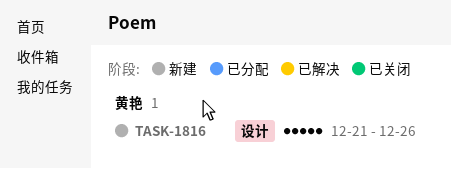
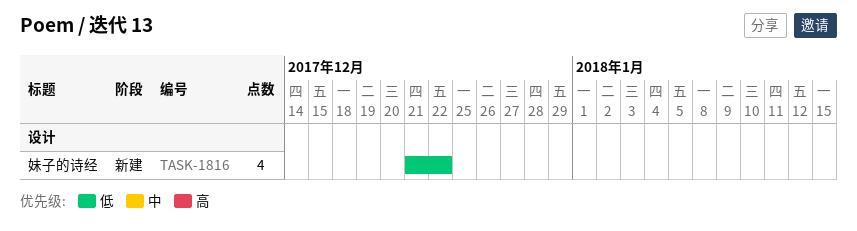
TASK-1816, estimate: 5 -> 4
TASK-1816, due: Dec 26 -> Dec 22

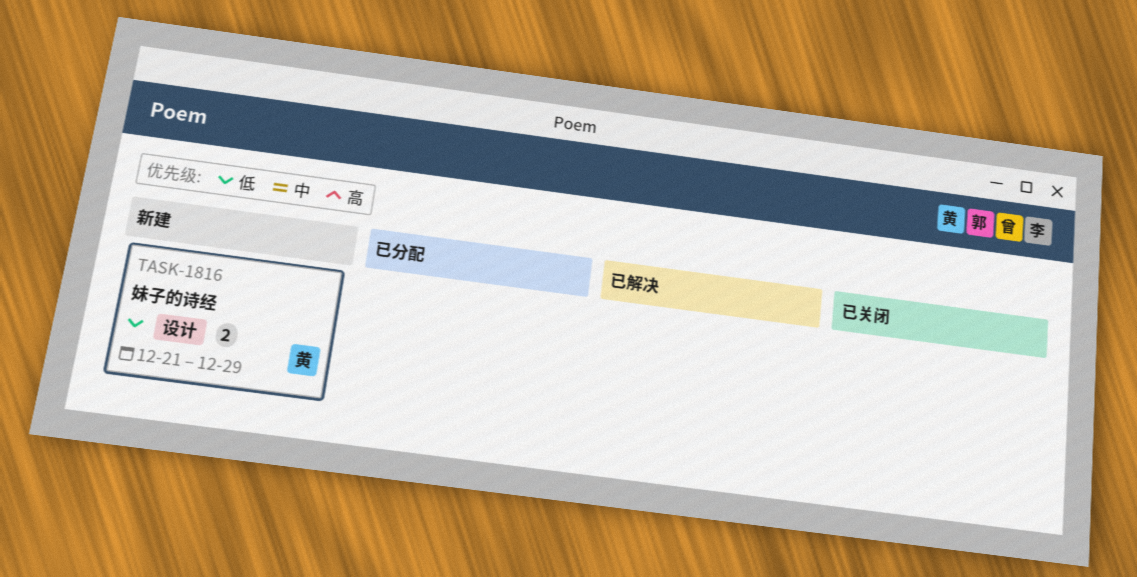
TASK-1816, estimate: 4 -> 2
TASK-1816, due: Dec 22 -> Dec 29

